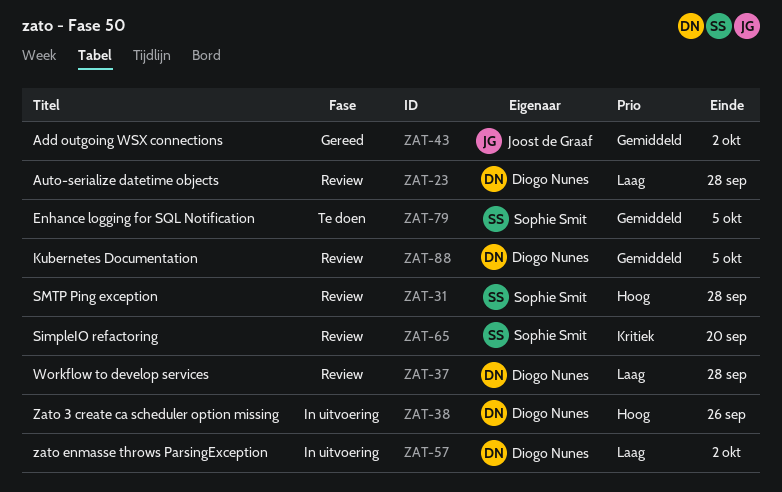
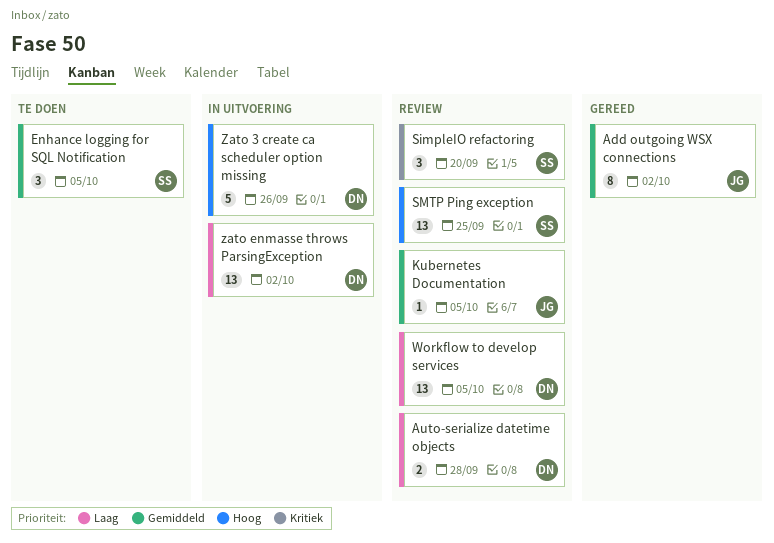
Kubernetes Documentation, owner: Diogo Nunes -> Joost de Graaf
SMTP Ping exception, due: Sep 28 -> Sep 25
Workflow to develop services, due: Sep 28 -> Oct 5

